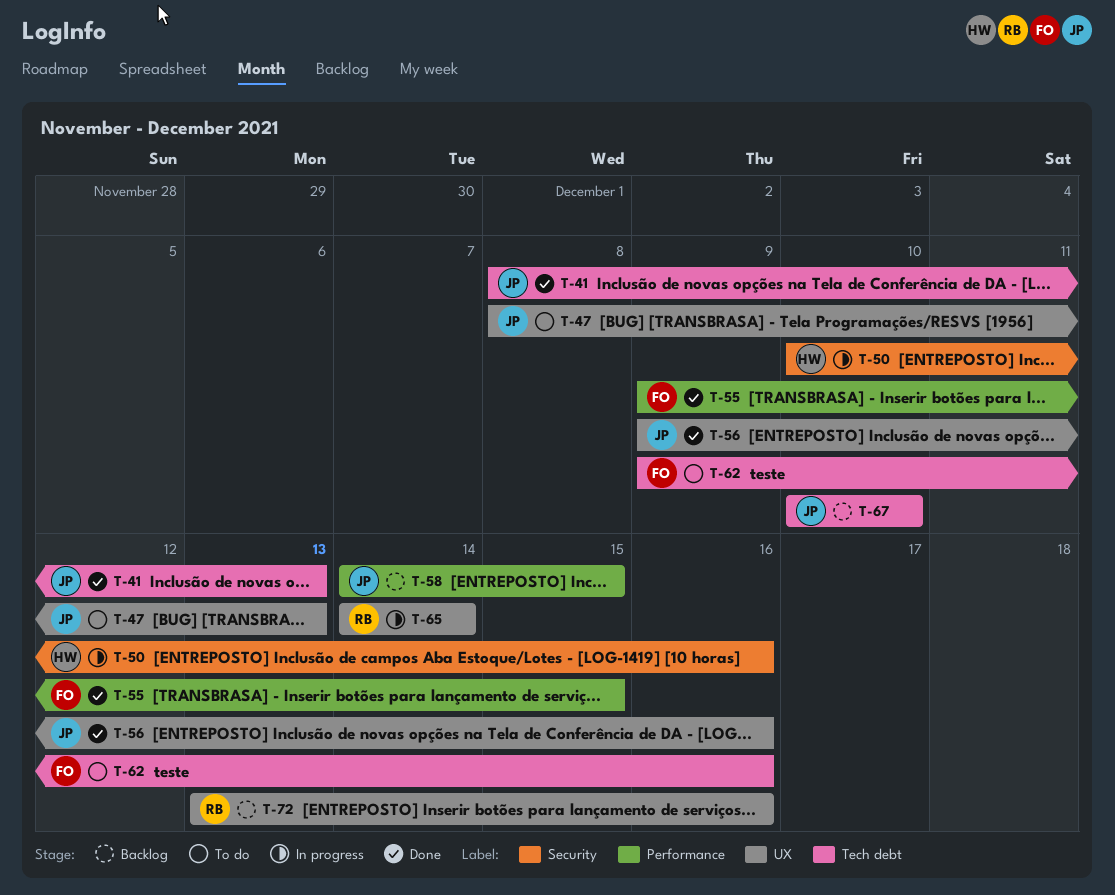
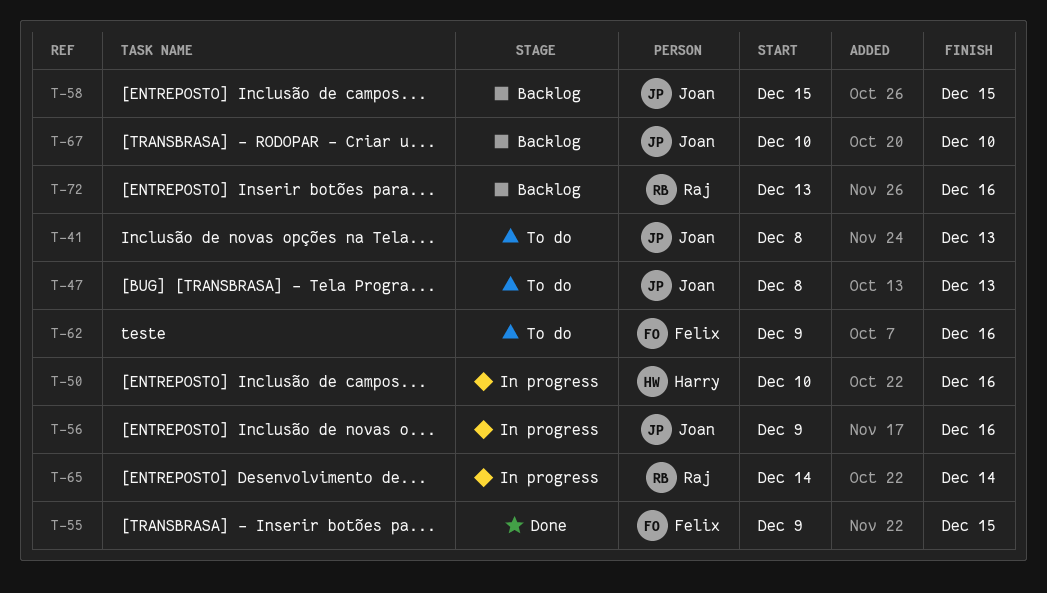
T-41, status: Done -> To do
T-56, status: Done -> In progress
T-58, start: Dec 14 -> Dec 15

